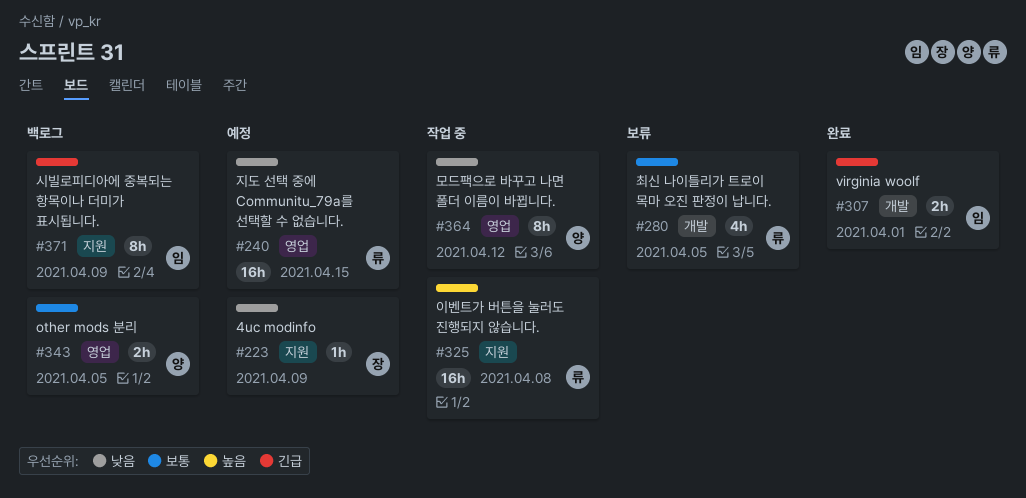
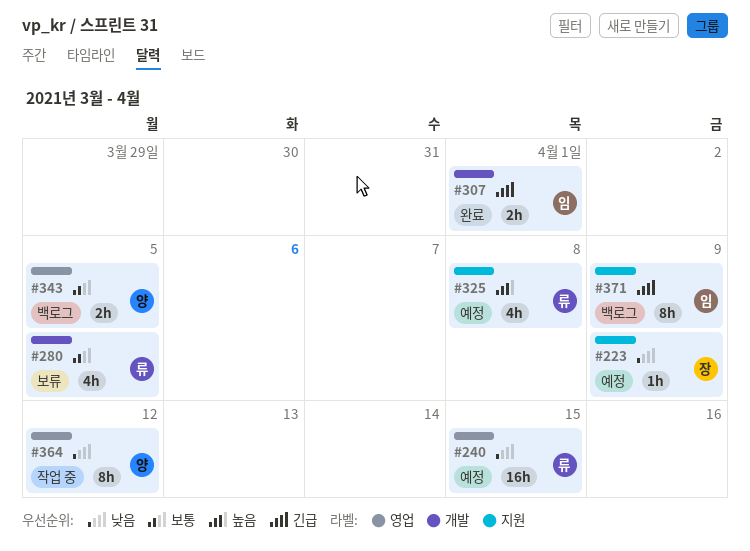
#325, status: 작업 중 -> 예정
#325, estimate: 16h -> 4h

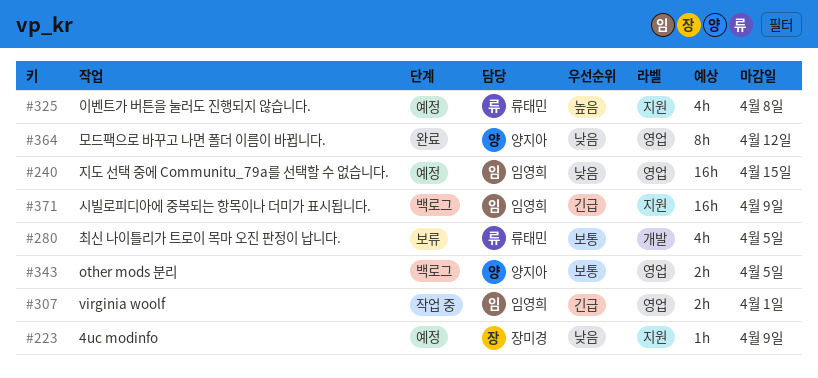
#240, owner: 류태민 -> 임영희
#307, status: 완료 -> 작업 중
#307, label: 개발 -> 영업
#364, status: 작업 중 -> 완료
#371, estimate: 8h -> 16h

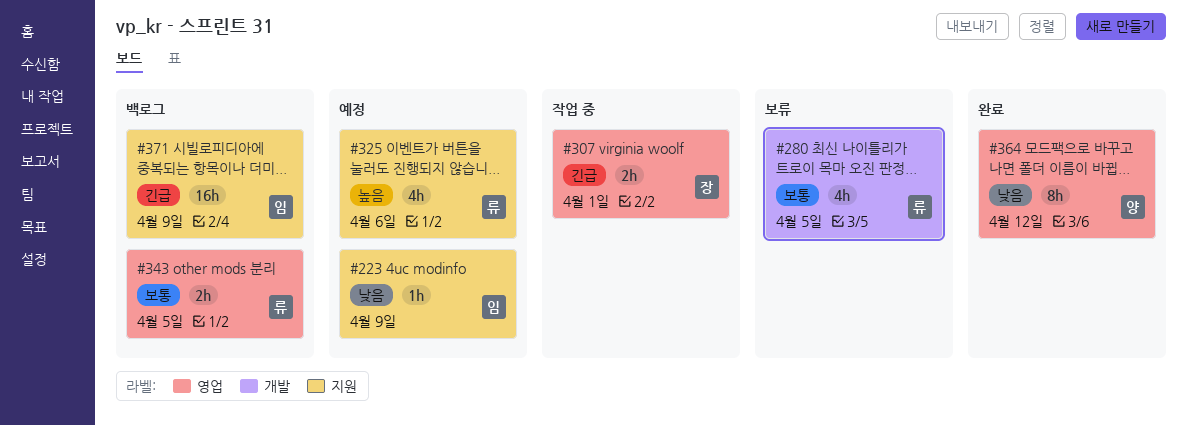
#223, owner: 장미경 -> 임영희
#240: present -> none
#307, owner: 임영희 -> 장미경
#325, due: Apr 8 -> Apr 6
#343, owner: 양지아 -> 류태민

